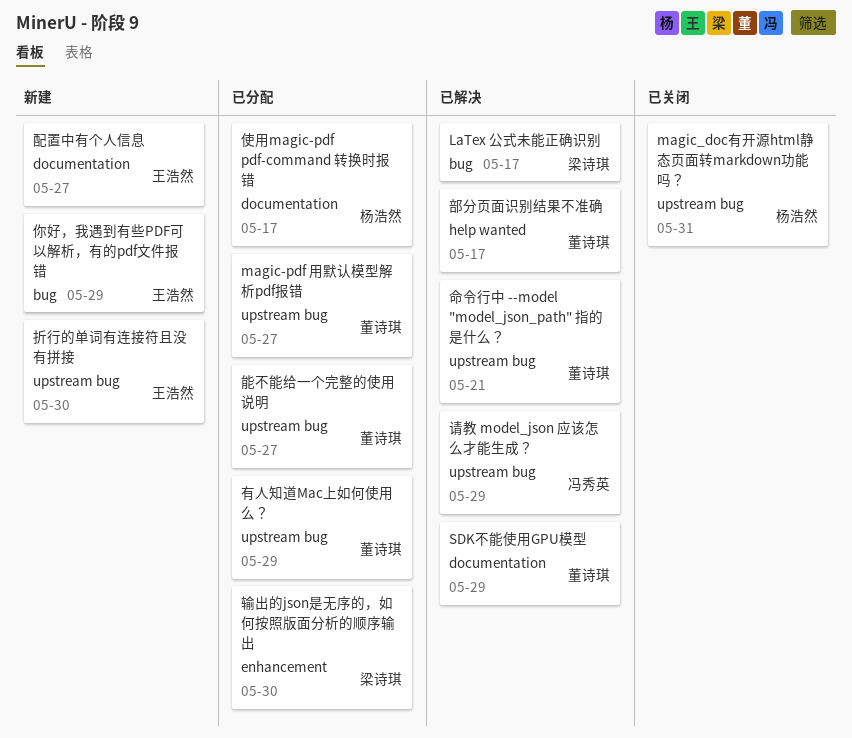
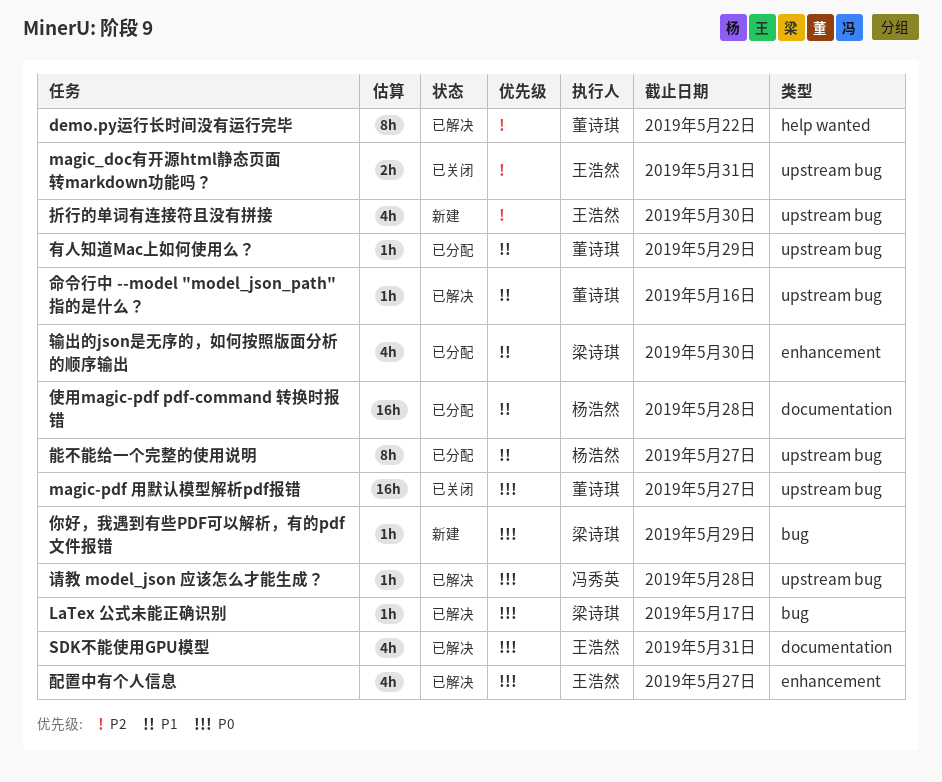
demo.py运行长时间没有运行完毕: none -> present
magic-pdf 用默认模型解析pdf报错, status: 已分配 -> 已关闭
magic_doc有开源html静态页面转markdown功能吗？, owner: 杨浩然 -> 王浩然
SDK不能使用GPU模型, owner: 董诗琪 -> 王浩然
SDK不能使用GPU模型, due: May 29 -> May 31
你好，我遇到有些PDF可以解析，有的pdf文件报错, owner: 王浩然 -> 梁诗琪
使用magic-pdf pdf-command 转换时报错, due: May 17 -> May 28
命令行中 --model "model_json_path" 指的是什么？, due: May 21 -> May 16
能不能给一个完整的使用说明, owner: 董诗琪 -> 杨浩然
请教 model_json 应该怎么才能生成？, due: May 29 -> May 28
部分页面识别结果不准确: present -> none
配置中有个人信息, status: 新建 -> 已解决
配置中有个人信息, label: documentation -> enhancement

